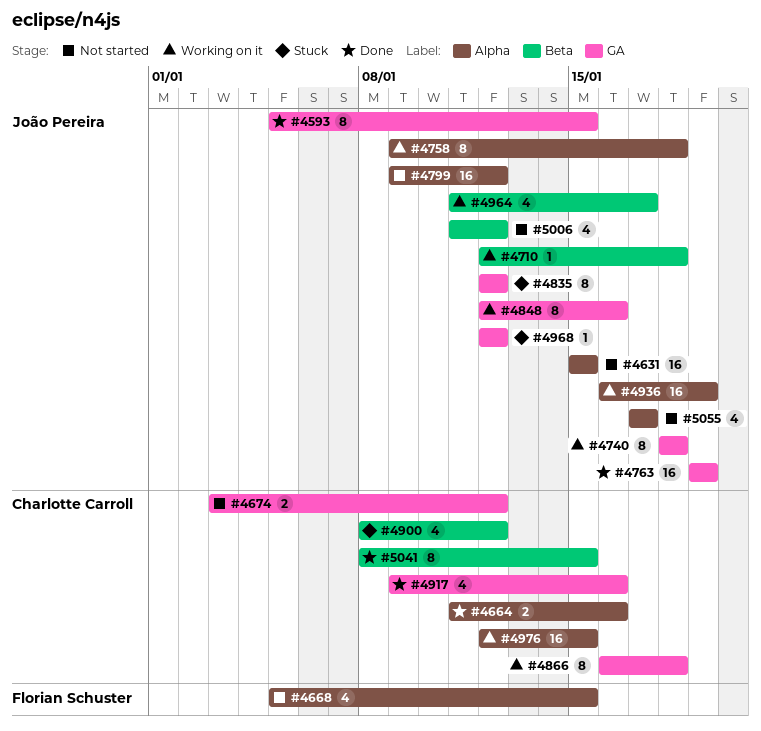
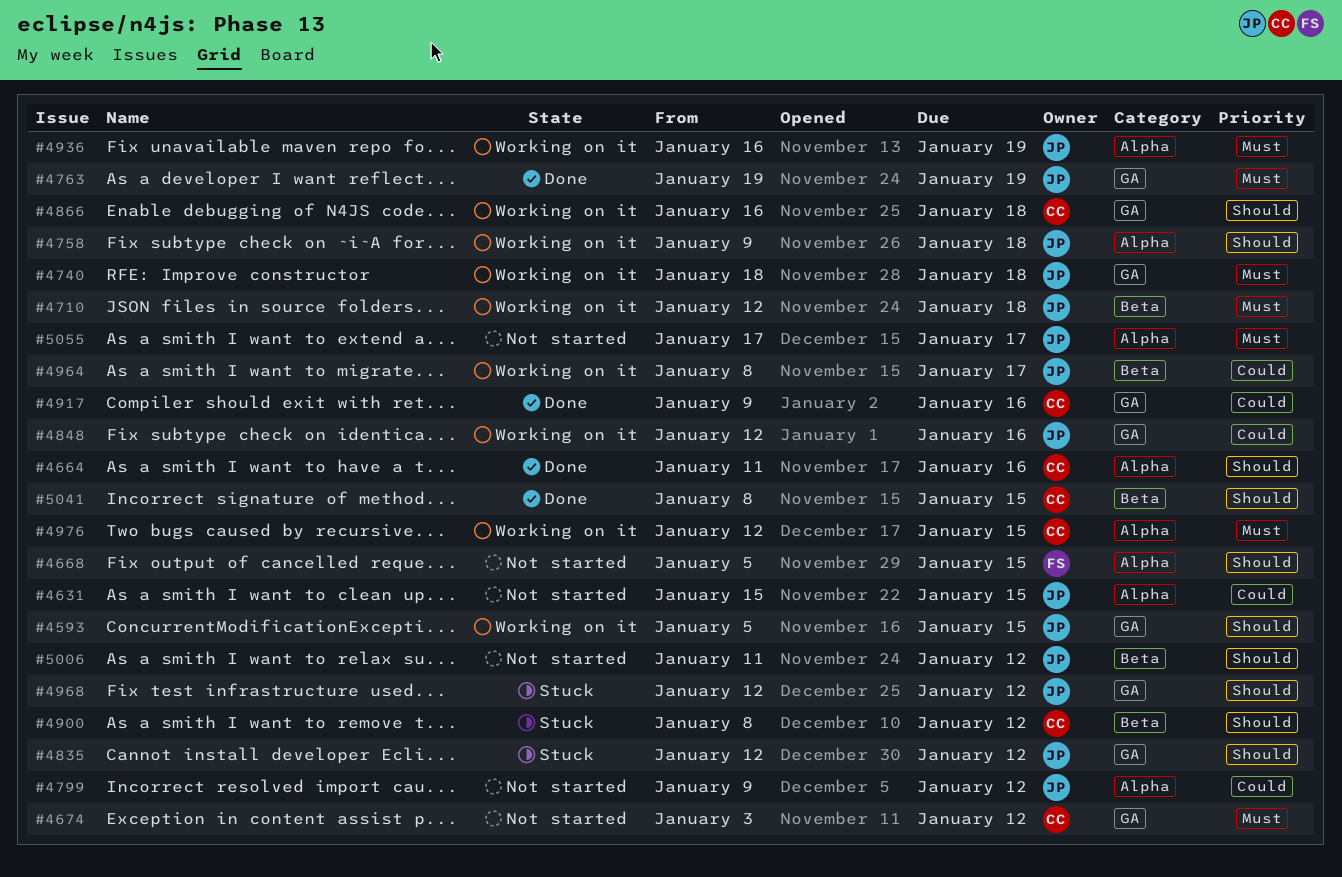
#4593, status: Done -> Working on it
#4964, start: Jan 11 -> Jan 8

